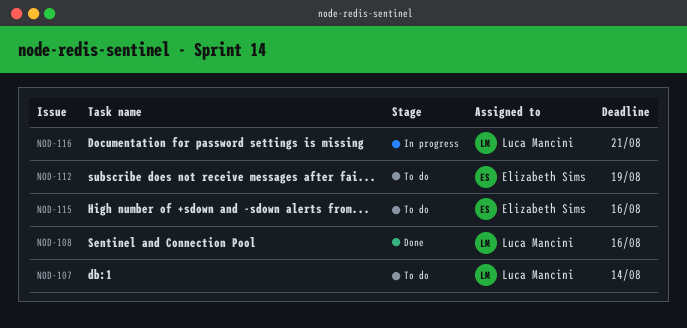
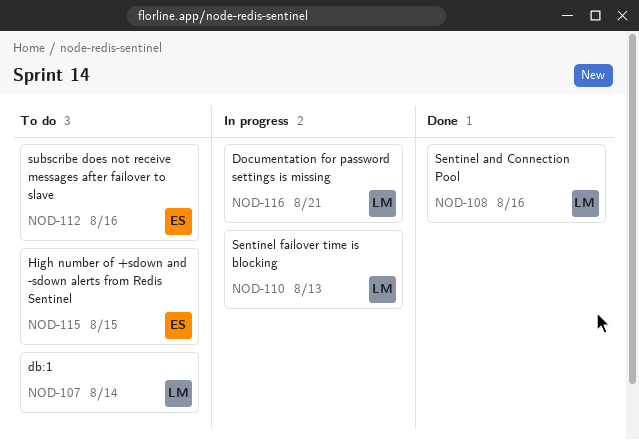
NOD-110: none -> present
NOD-112, due: Aug 19 -> Aug 16
NOD-115, due: Aug 16 -> Aug 15

